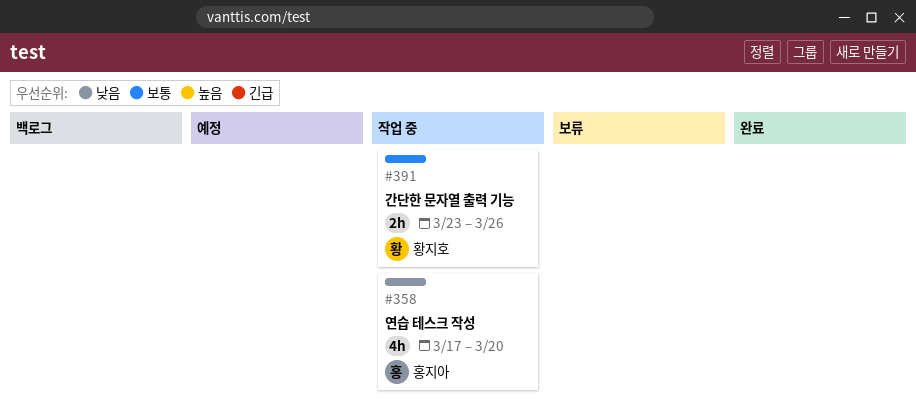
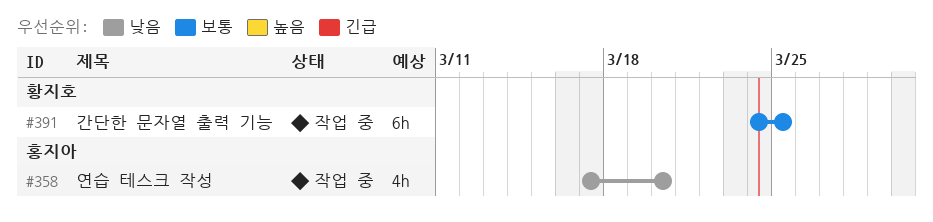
#391, estimate: 2h -> 6h
#391, start: Mar 23 -> Mar 24
#391, due: Mar 26 -> Mar 25

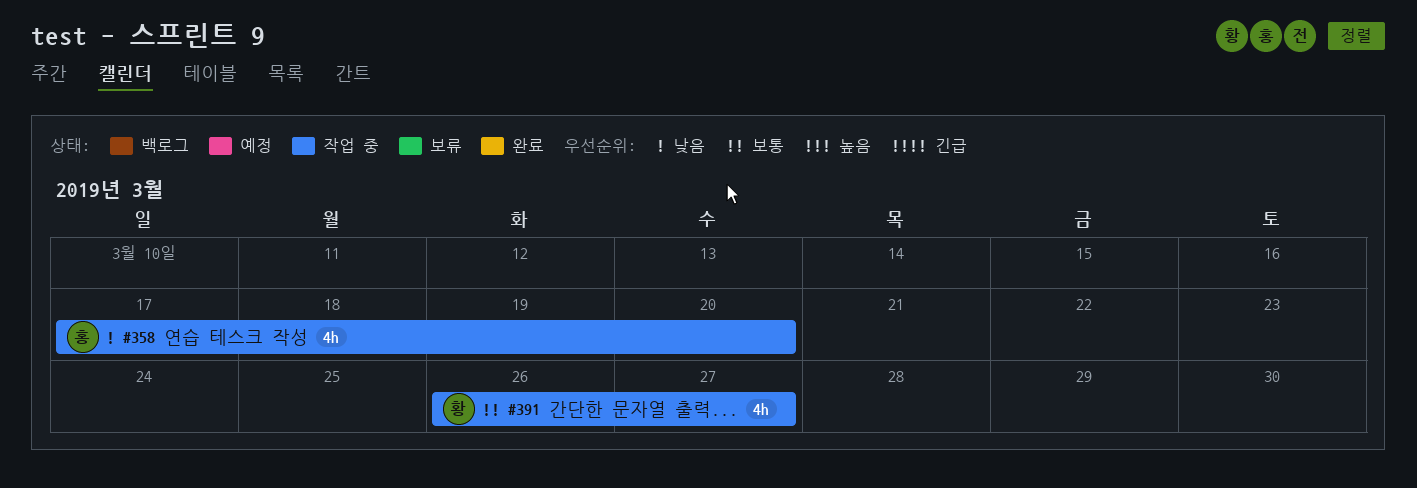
#391, estimate: 6h -> 4h
#391, start: Mar 24 -> Mar 26
#391, due: Mar 25 -> Mar 27

